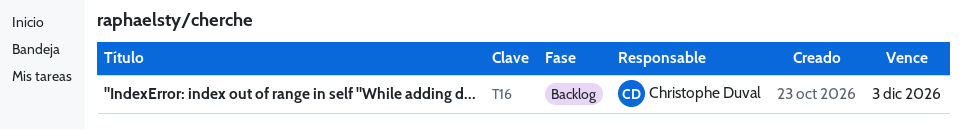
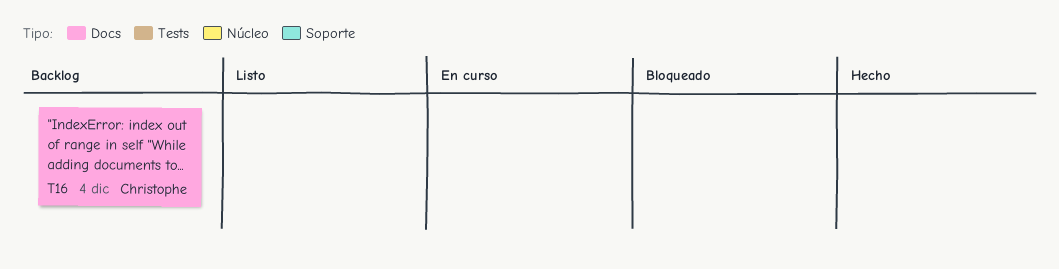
T16, due: Dec 3 -> Dec 4

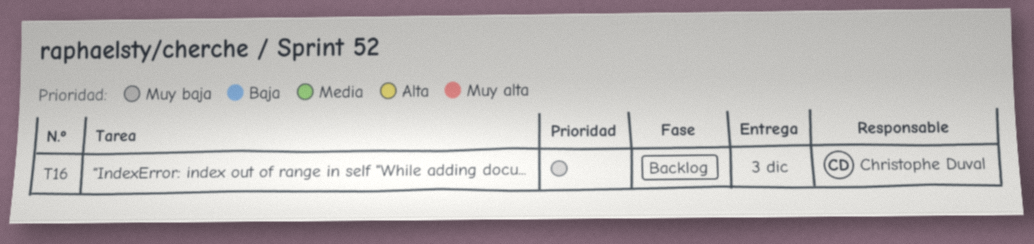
T16, due: Dec 4 -> Dec 3

